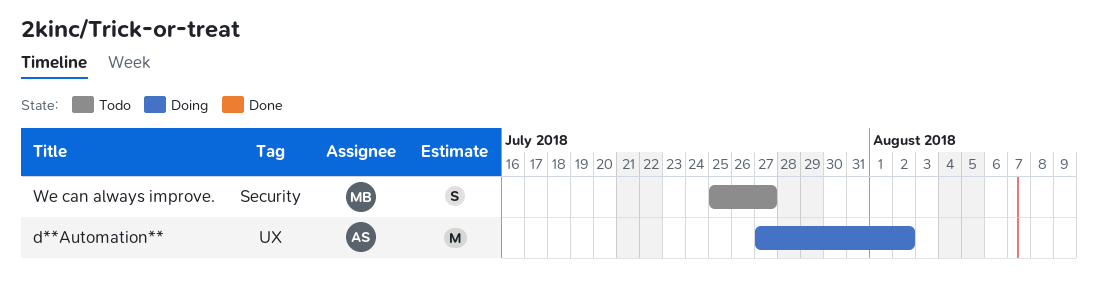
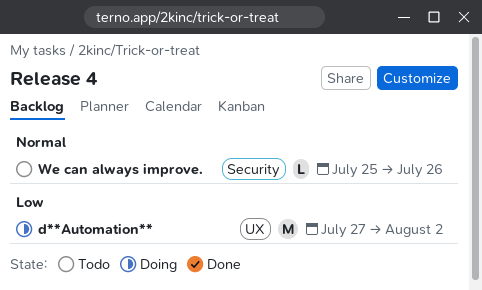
We can always improve., estimate: S -> L
We can always improve., due: Jul 27 -> Jul 26

